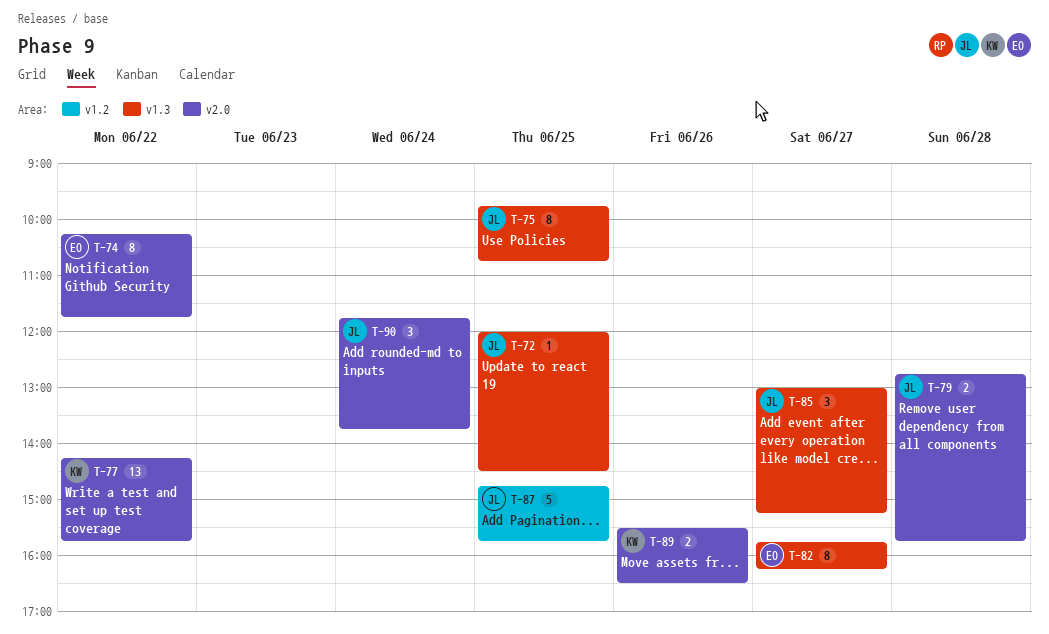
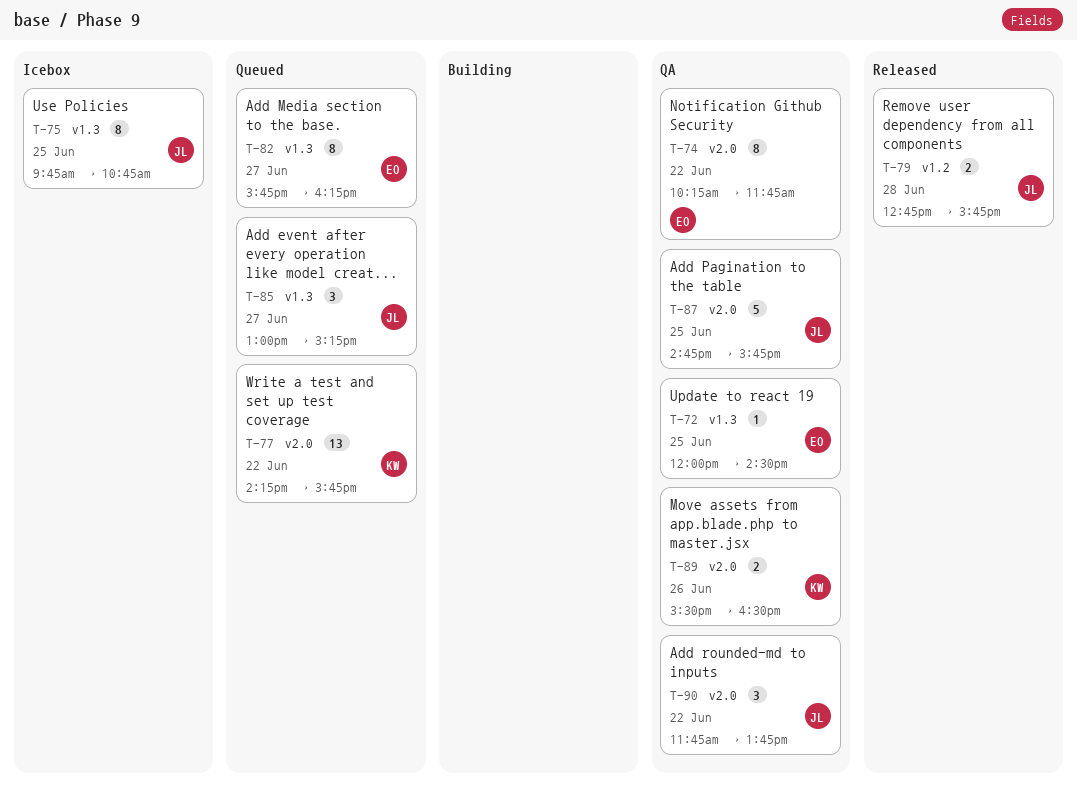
T-72, owner: JL -> EO
T-79, label: v2.0 -> v1.2
T-87, label: v1.2 -> v2.0
T-90, day: Jun 24 -> Jun 22

